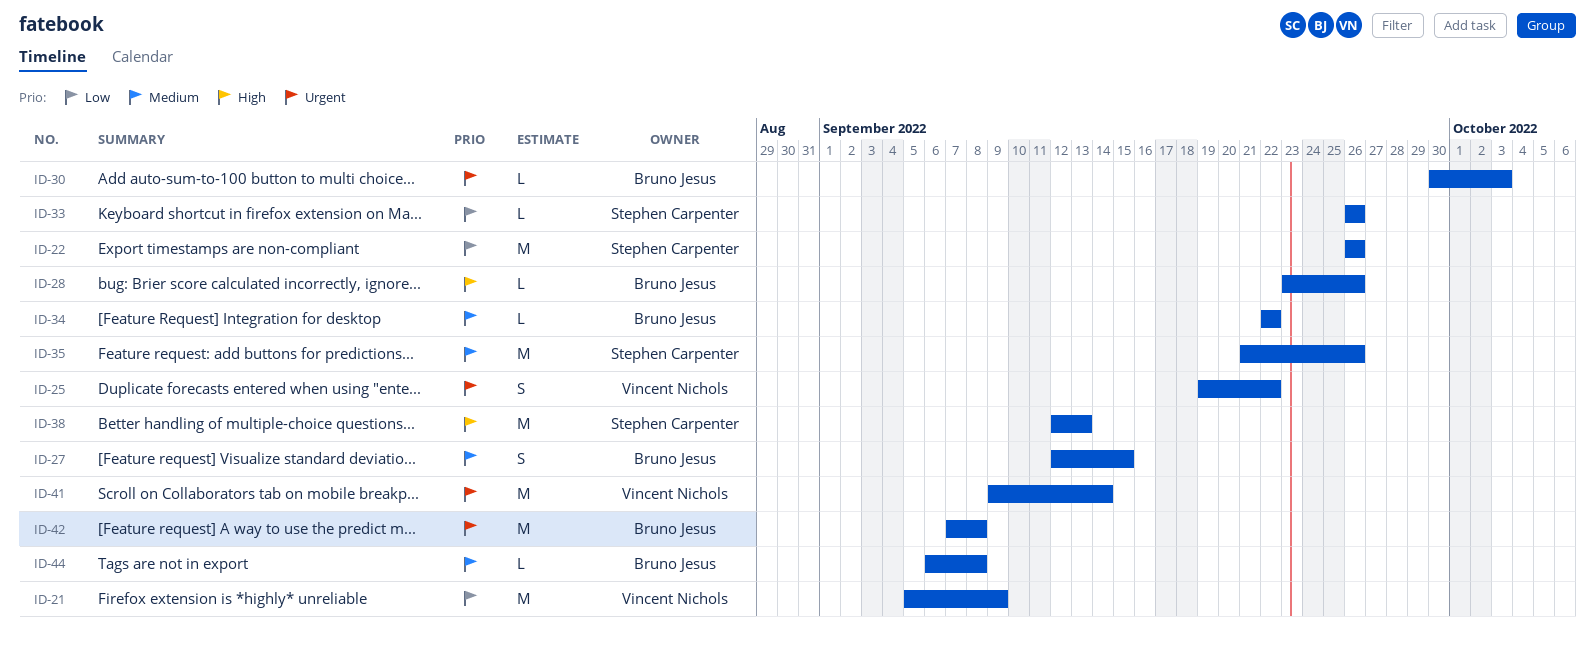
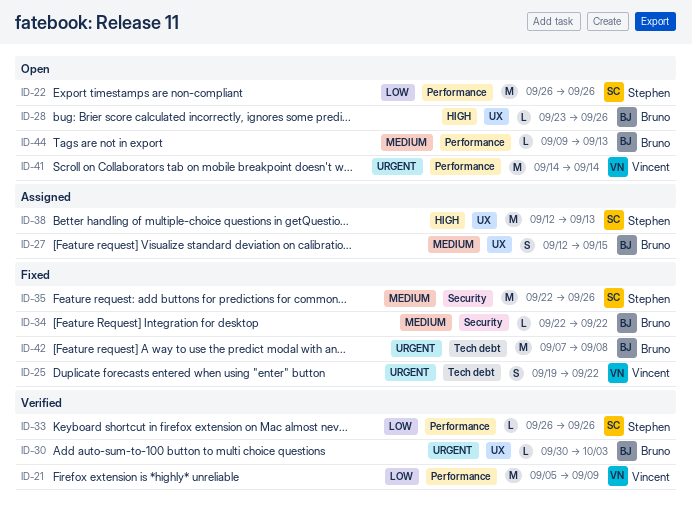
ID-35, start: Sep 21 -> Sep 22
ID-41, start: Sep 9 -> Sep 14
ID-44, start: Sep 6 -> Sep 9
ID-44, due: Sep 8 -> Sep 13

